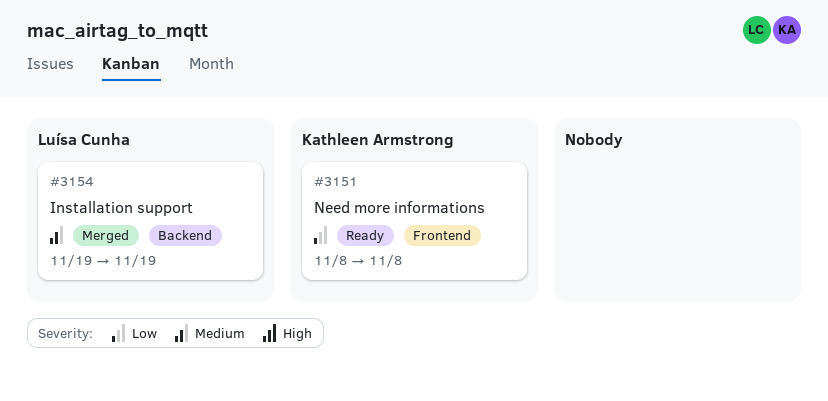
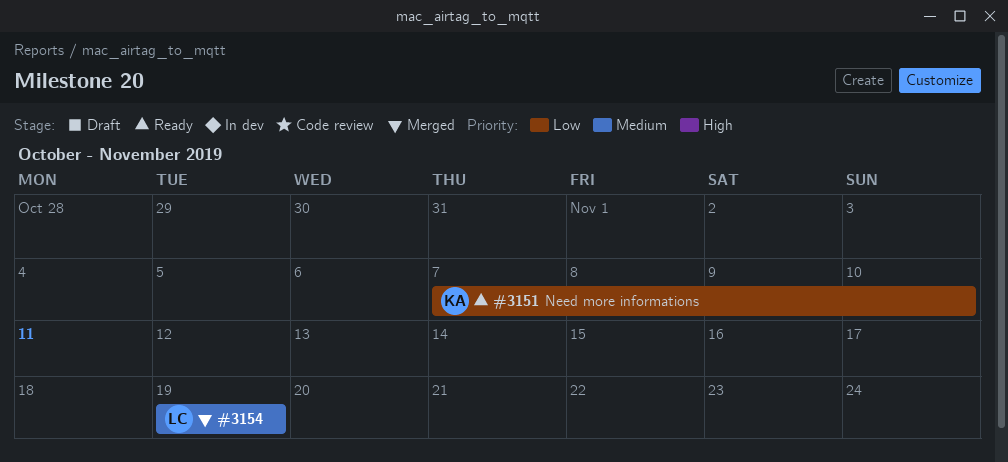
#3151, start: Nov 8 -> Nov 7
#3151, due: Nov 8 -> Nov 10

